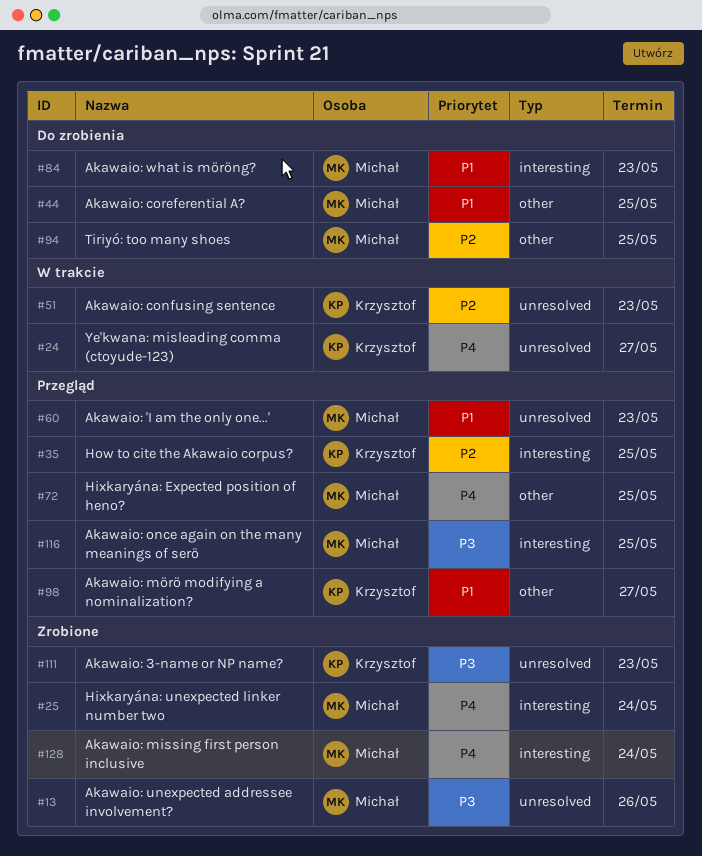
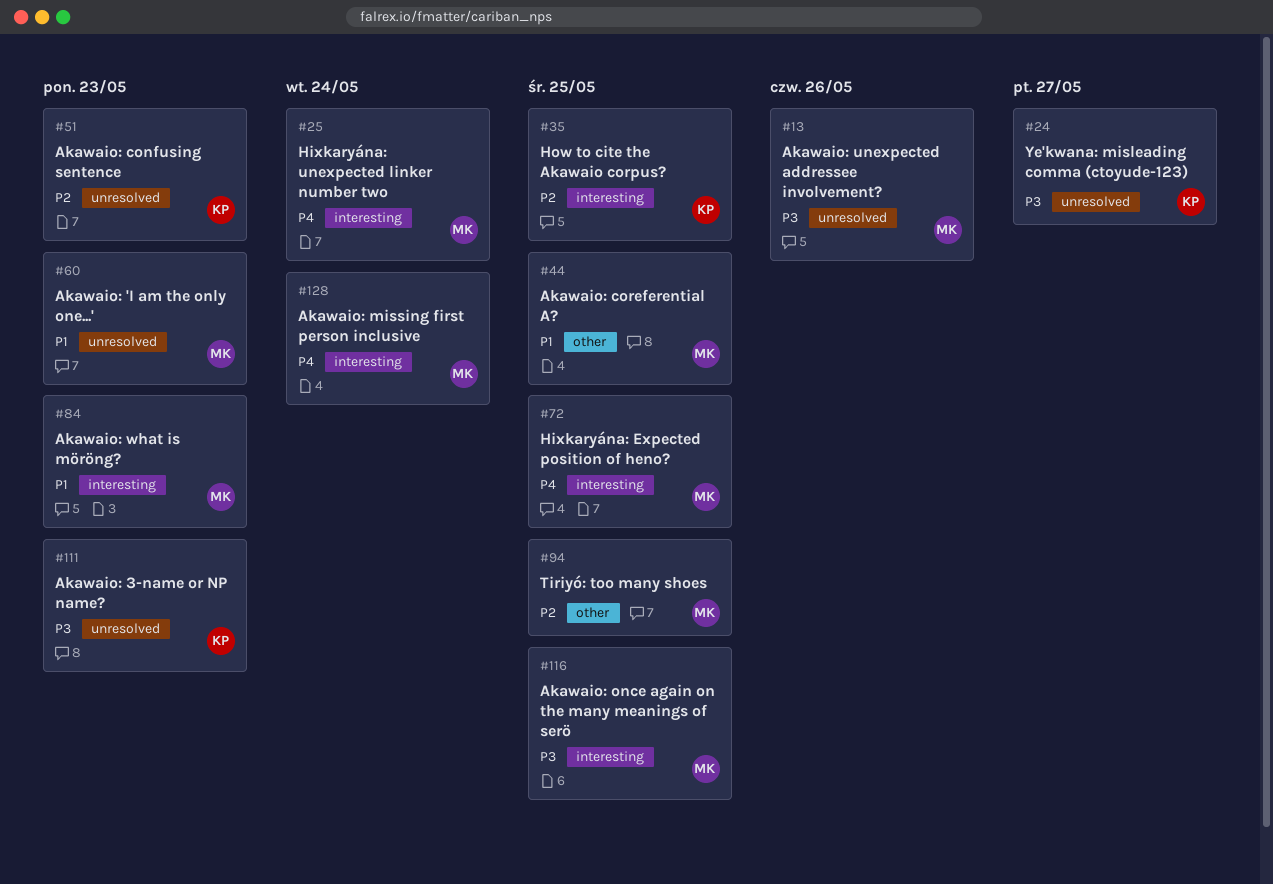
#24, priority: P4 -> P3
#72, label: other -> interesting
#98: present -> none

